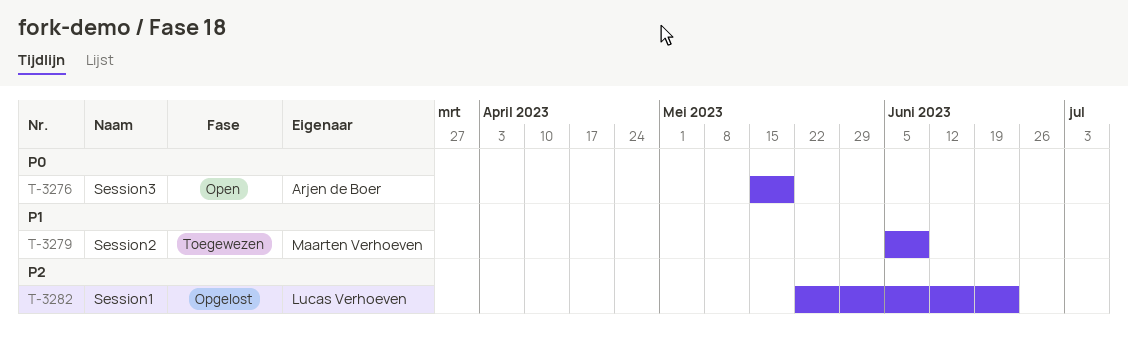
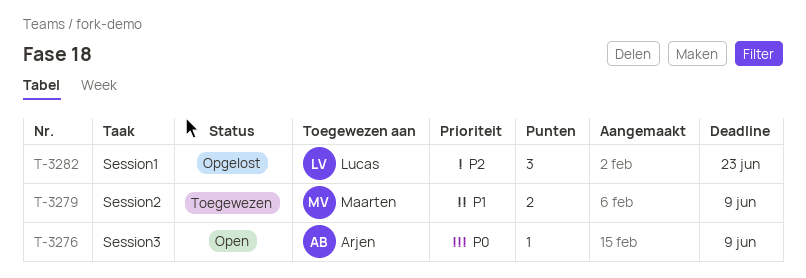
T-3276, due: May 19 -> Jun 9

